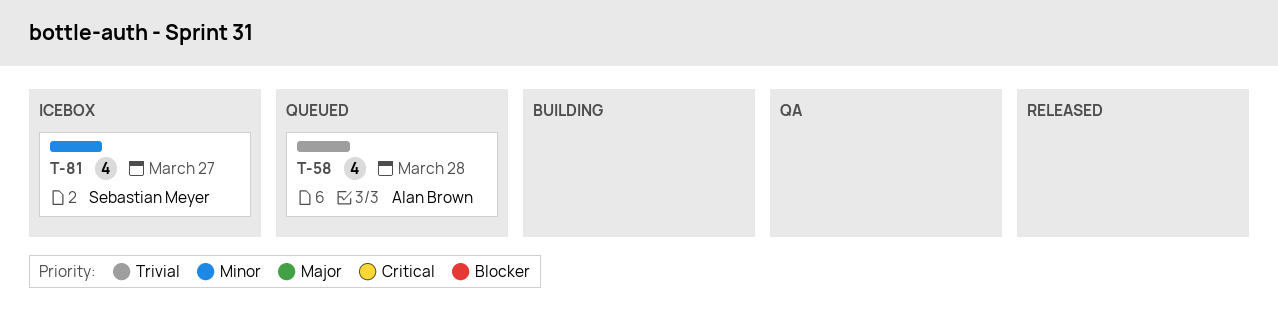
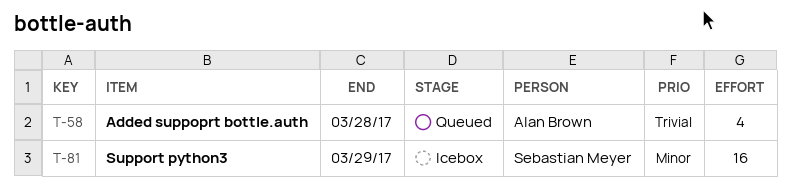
T-81, estimate: 4 -> 16
T-81, due: Mar 27 -> Mar 29

